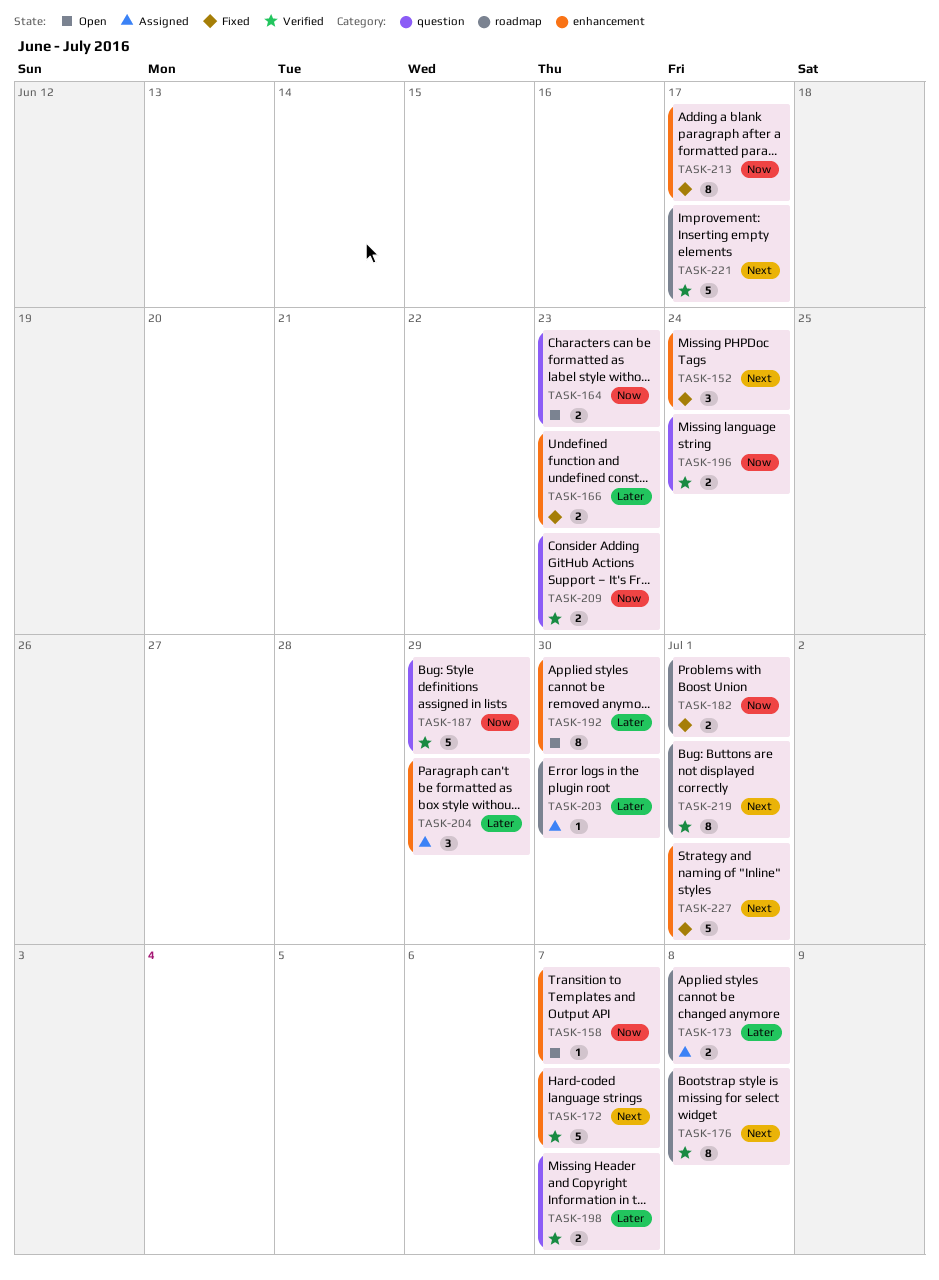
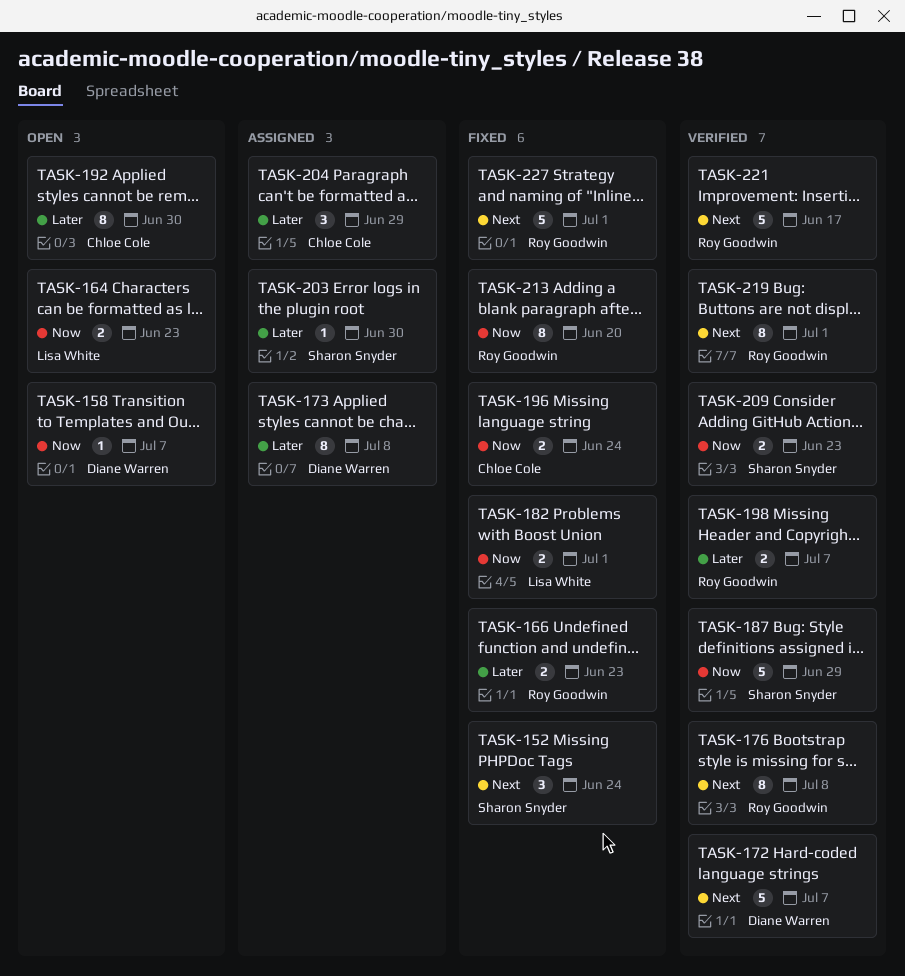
TASK-173, estimate: 2 -> 8
TASK-196, status: Verified -> Fixed
TASK-213, due: Jun 17 -> Jun 20

